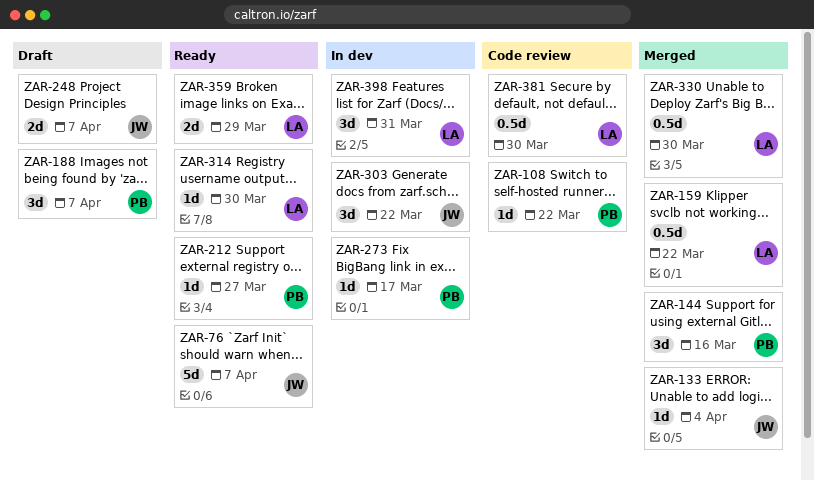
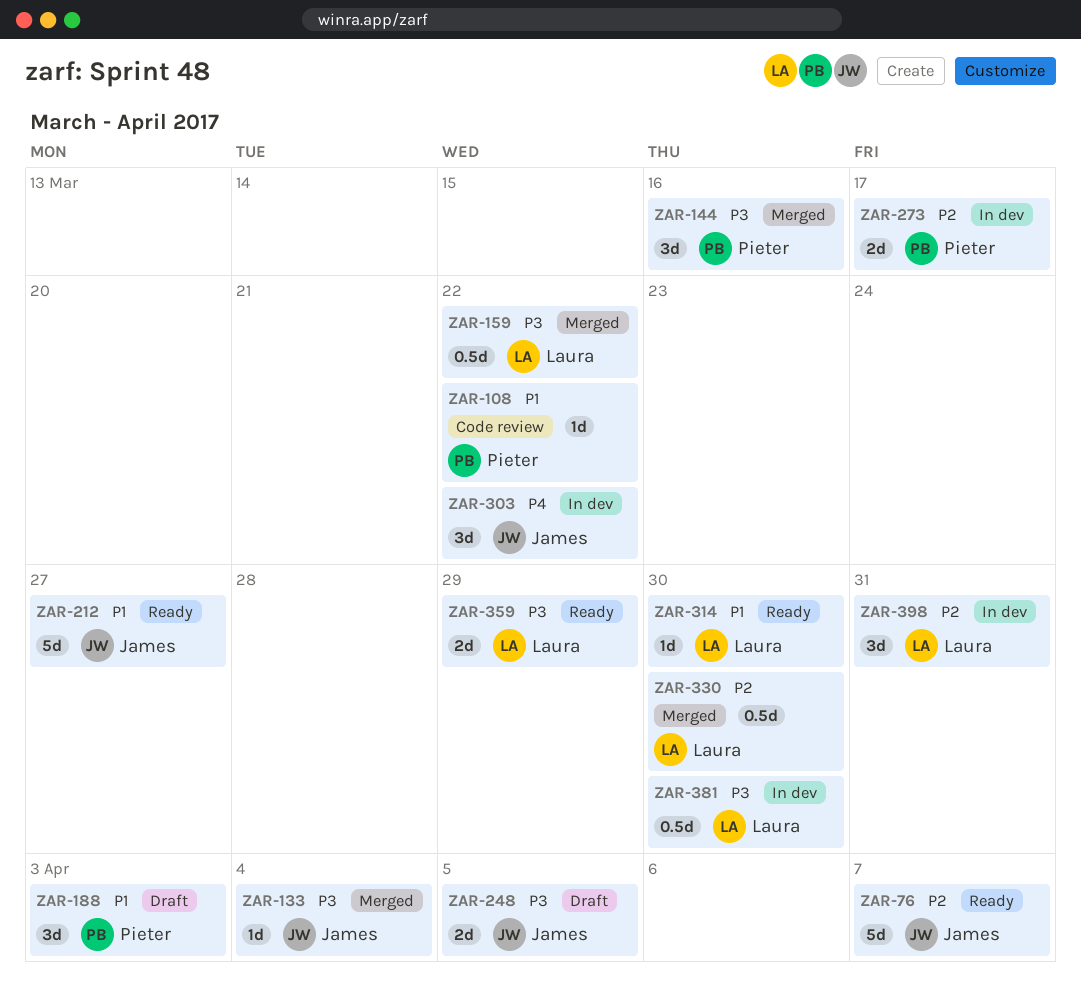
ZAR-188, due: Apr 7 -> Apr 3
ZAR-212, owner: Pieter -> James
ZAR-212, estimate: 1d -> 5d
ZAR-248, due: Apr 7 -> Apr 5
ZAR-273, estimate: 1d -> 2d
ZAR-381, status: Code review -> In dev

